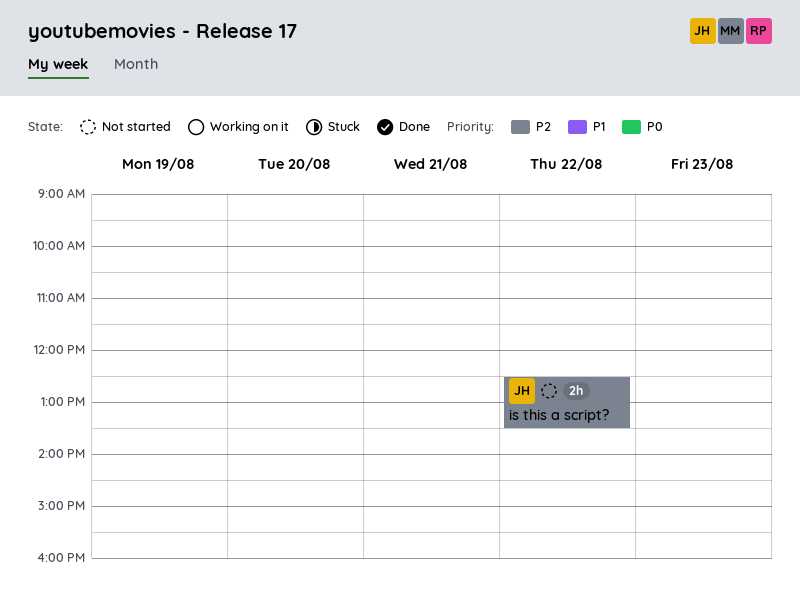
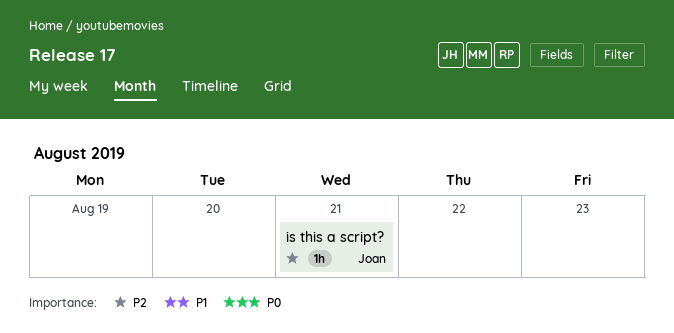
is this a script?, estimate: 2h -> 1h
is this a script?, day: Aug 22 -> Aug 21

